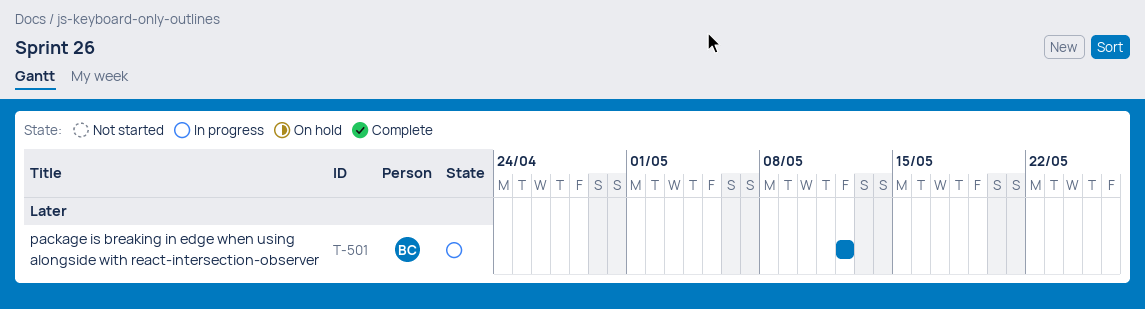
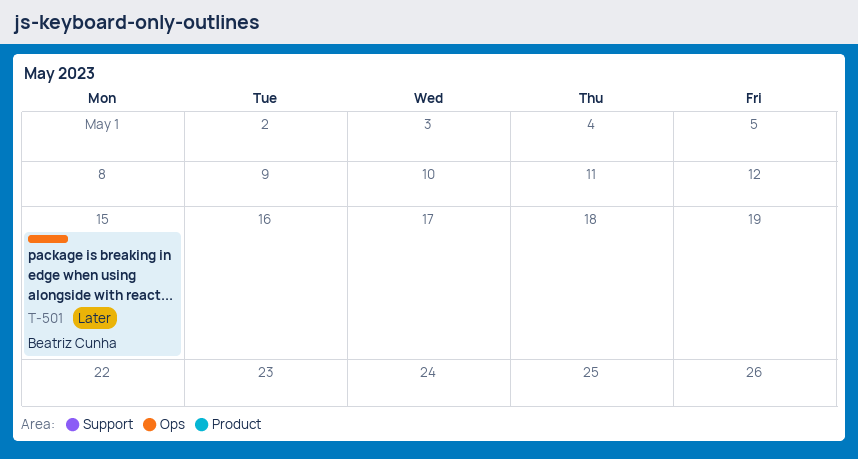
T-501, due: May 12 -> May 15

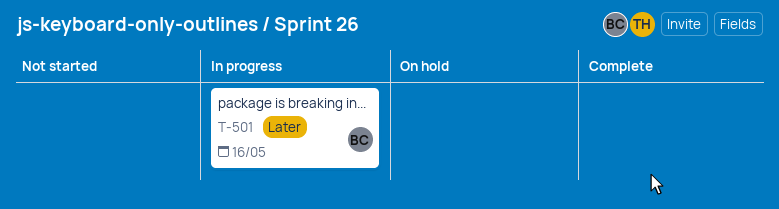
T-501, due: May 15 -> May 16

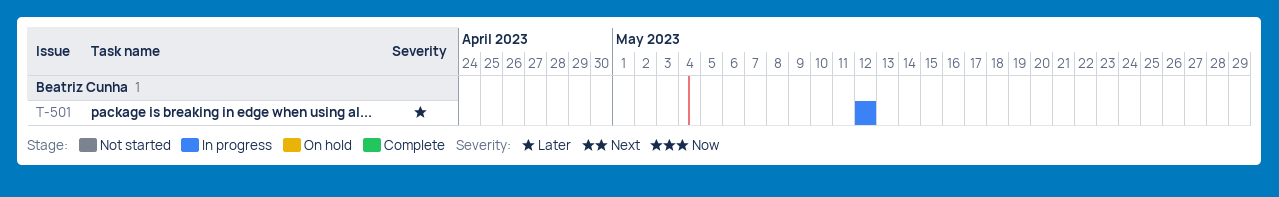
T-501, due: May 16 -> May 12

